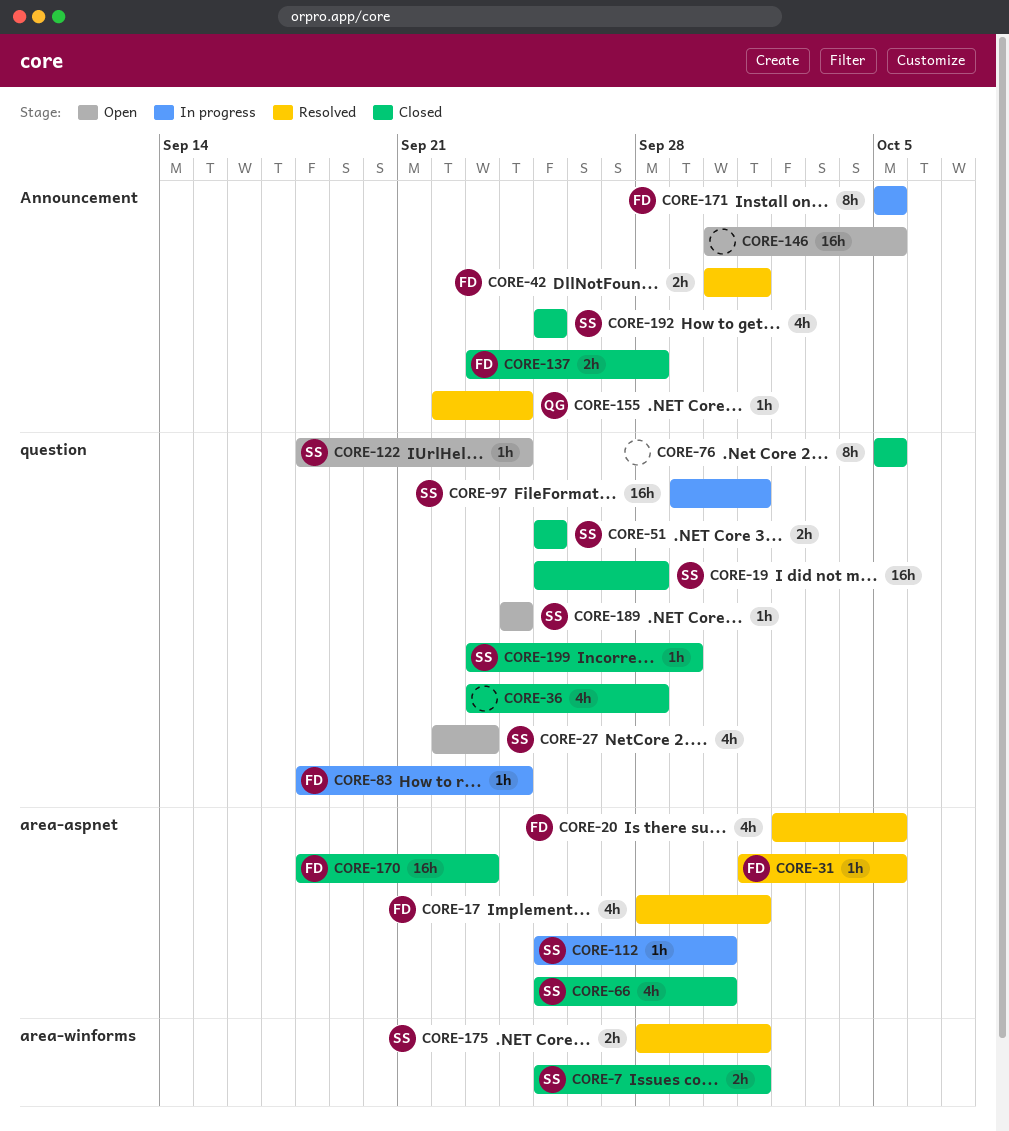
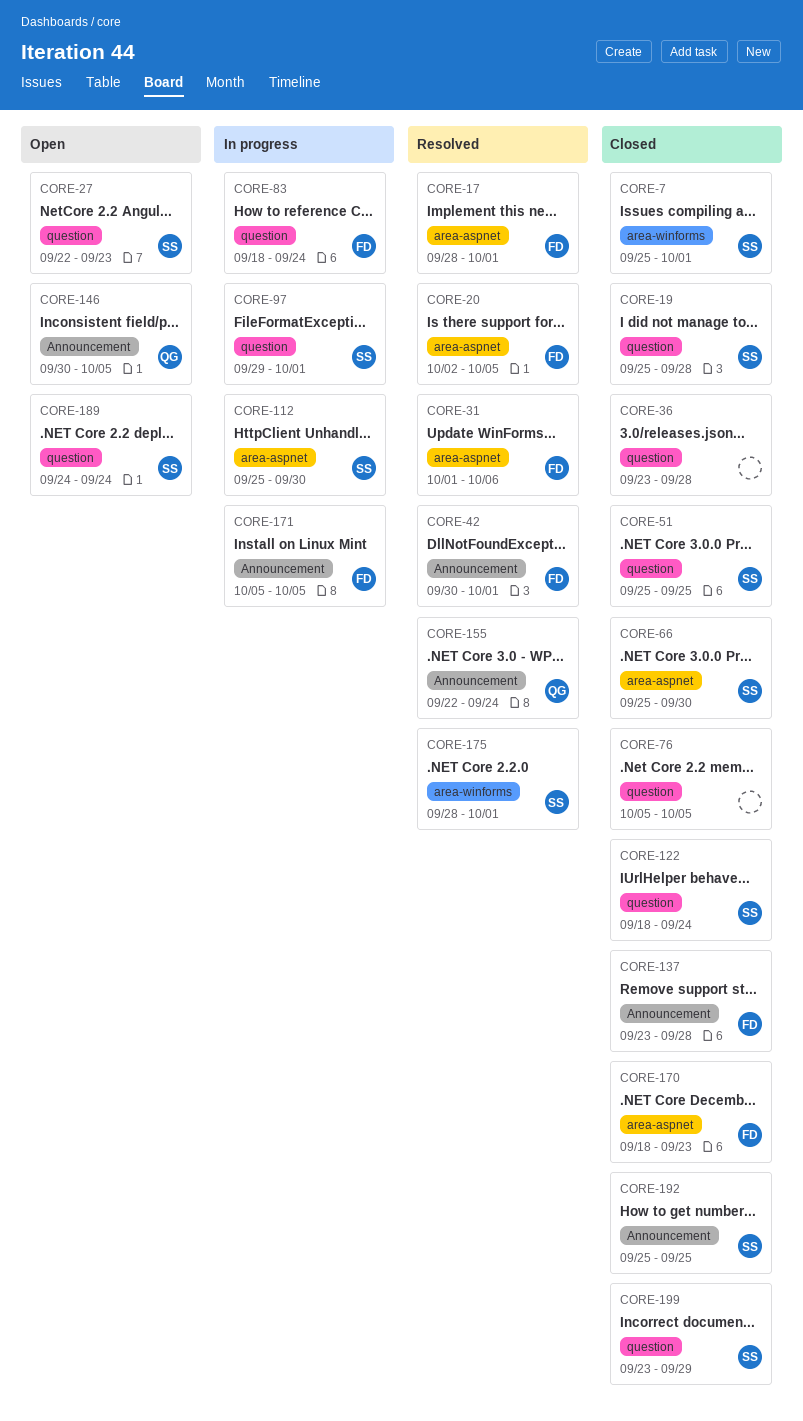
CORE-31, due: Oct 5 -> Oct 6
CORE-122, status: Open -> Closed
CORE-146, owner: none -> QG

